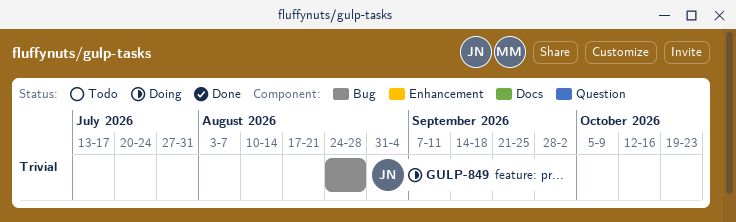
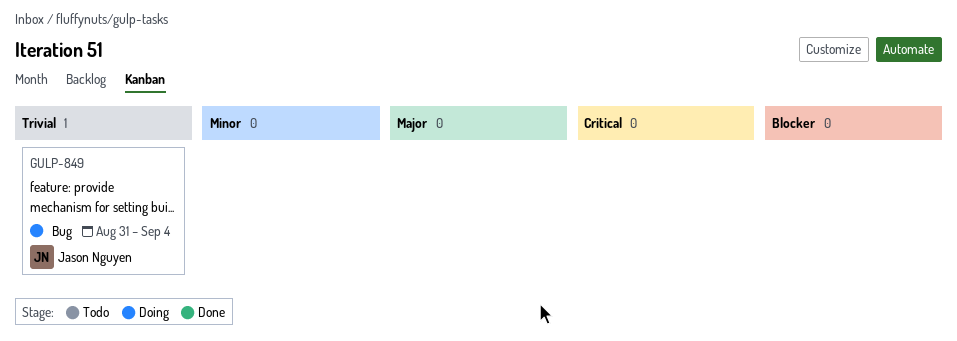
GULP-849, start: Aug 24 -> Aug 31
GULP-849, due: Aug 28 -> Sep 4

